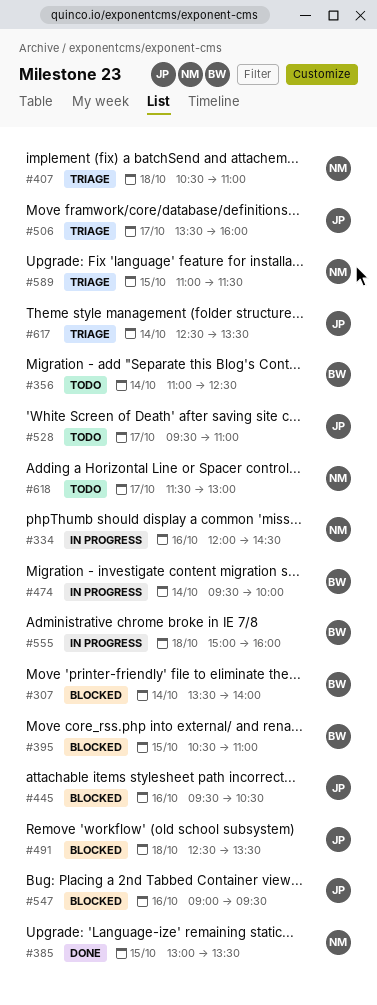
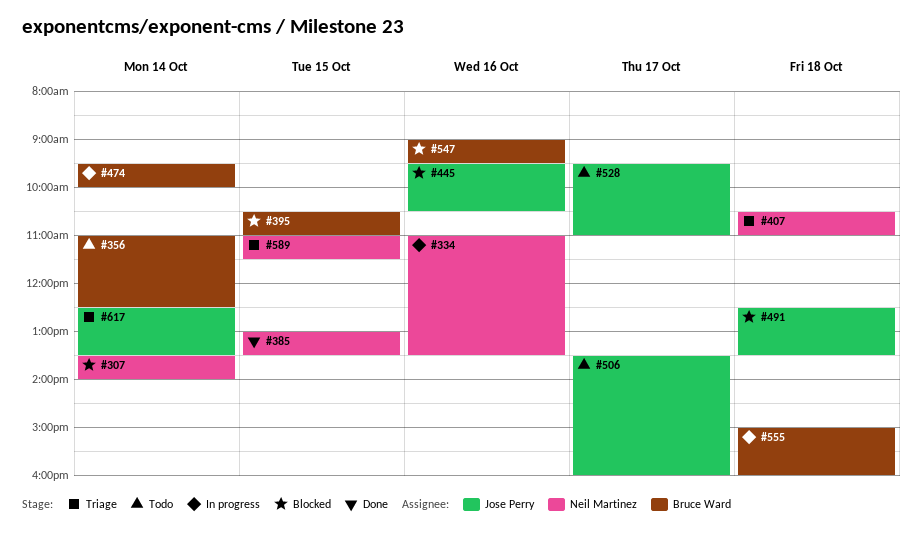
#307, owner: Bruce Ward -> Neil Martinez
#334, begins: 12:00 -> 11:00
#334, ends: 14:30 -> 13:30
#506, status: Triage -> Todo
#547, owner: Jose Perry -> Bruce Ward
#618: present -> none

